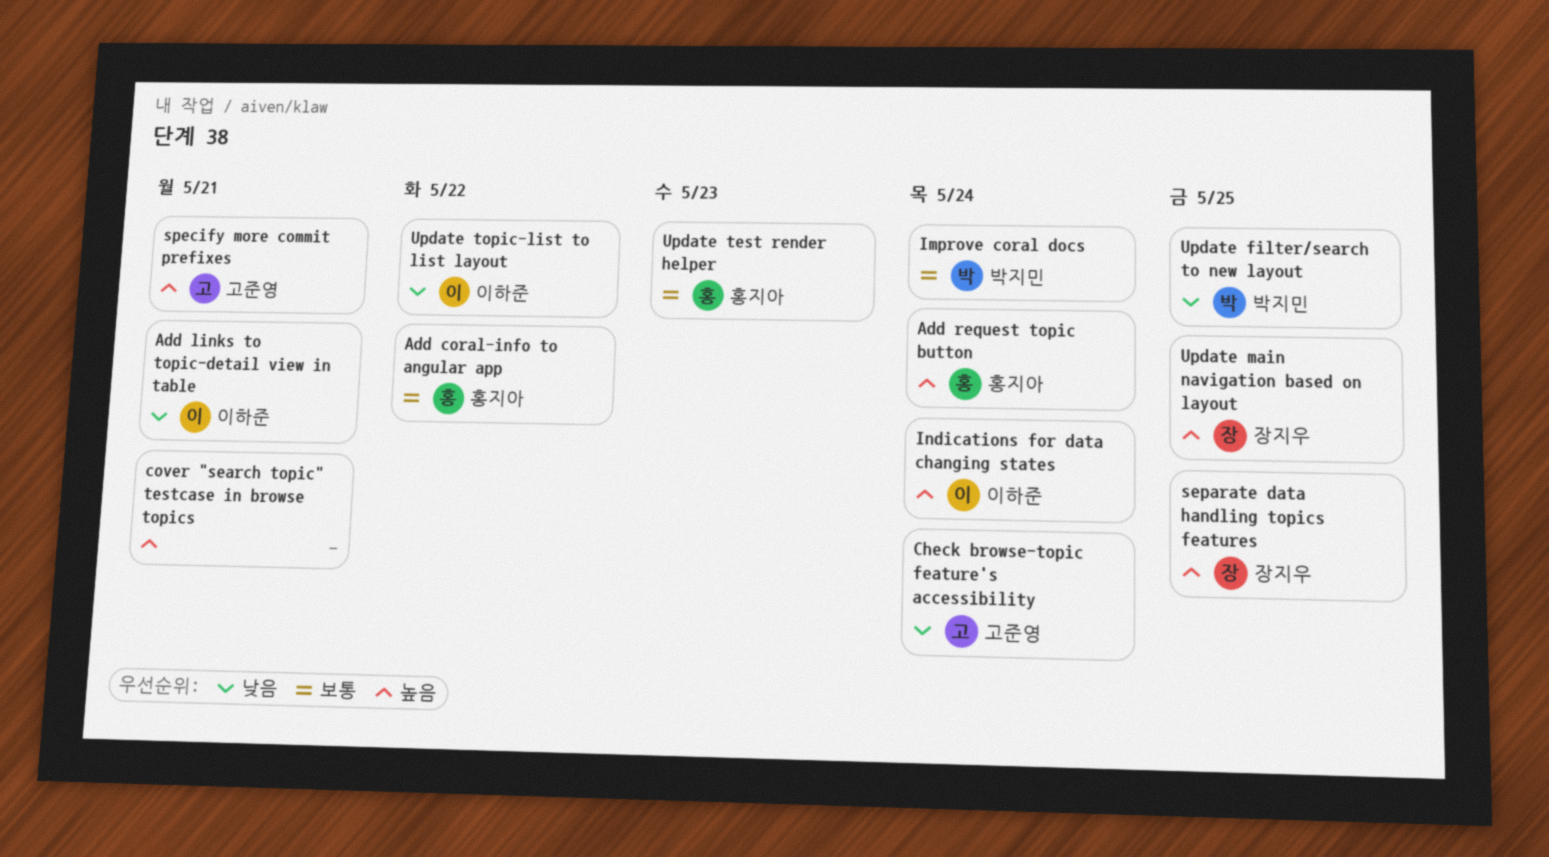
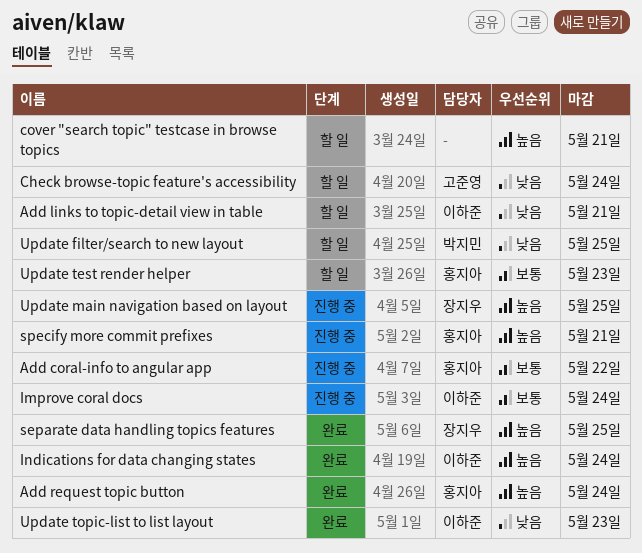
Improve coral docs, owner: 박지민 -> 이하준
specify more commit prefixes, owner: 고준영 -> 홍지아
Update topic-list to list layout, due: May 22 -> May 23

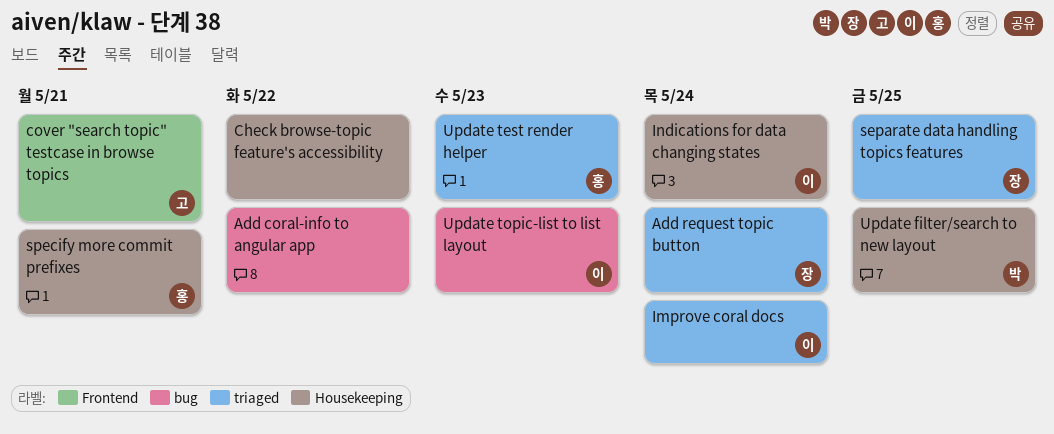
Add coral-info to angular app, owner: 홍지아 -> none
Add links to topic-detail view in table: present -> none
Add request topic button, owner: 홍지아 -> 장지우
Check browse-topic feature's accessibility, owner: 고준영 -> none
Check browse-topic feature's accessibility, due: May 24 -> May 22
cover "search topic" testcase in browse topics, owner: none -> 고준영
Update main navigation based on layout: present -> none

